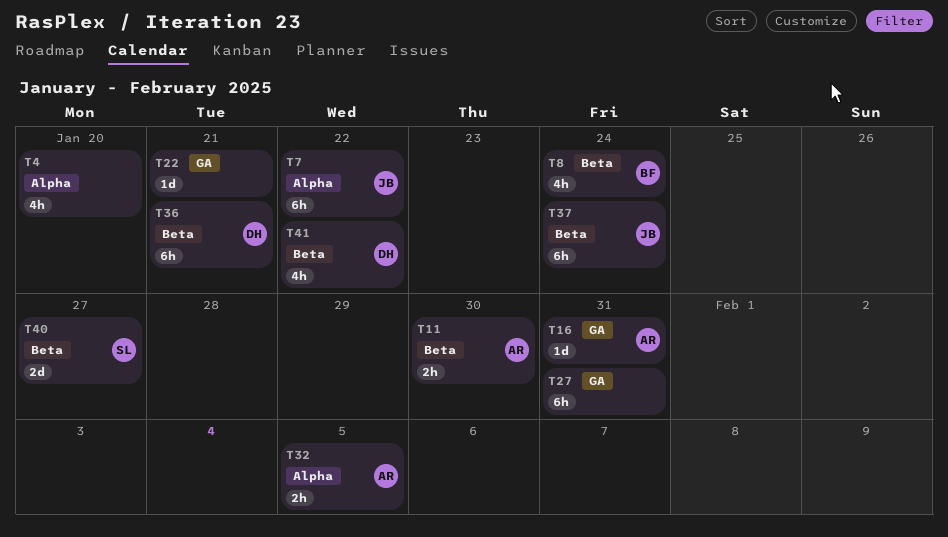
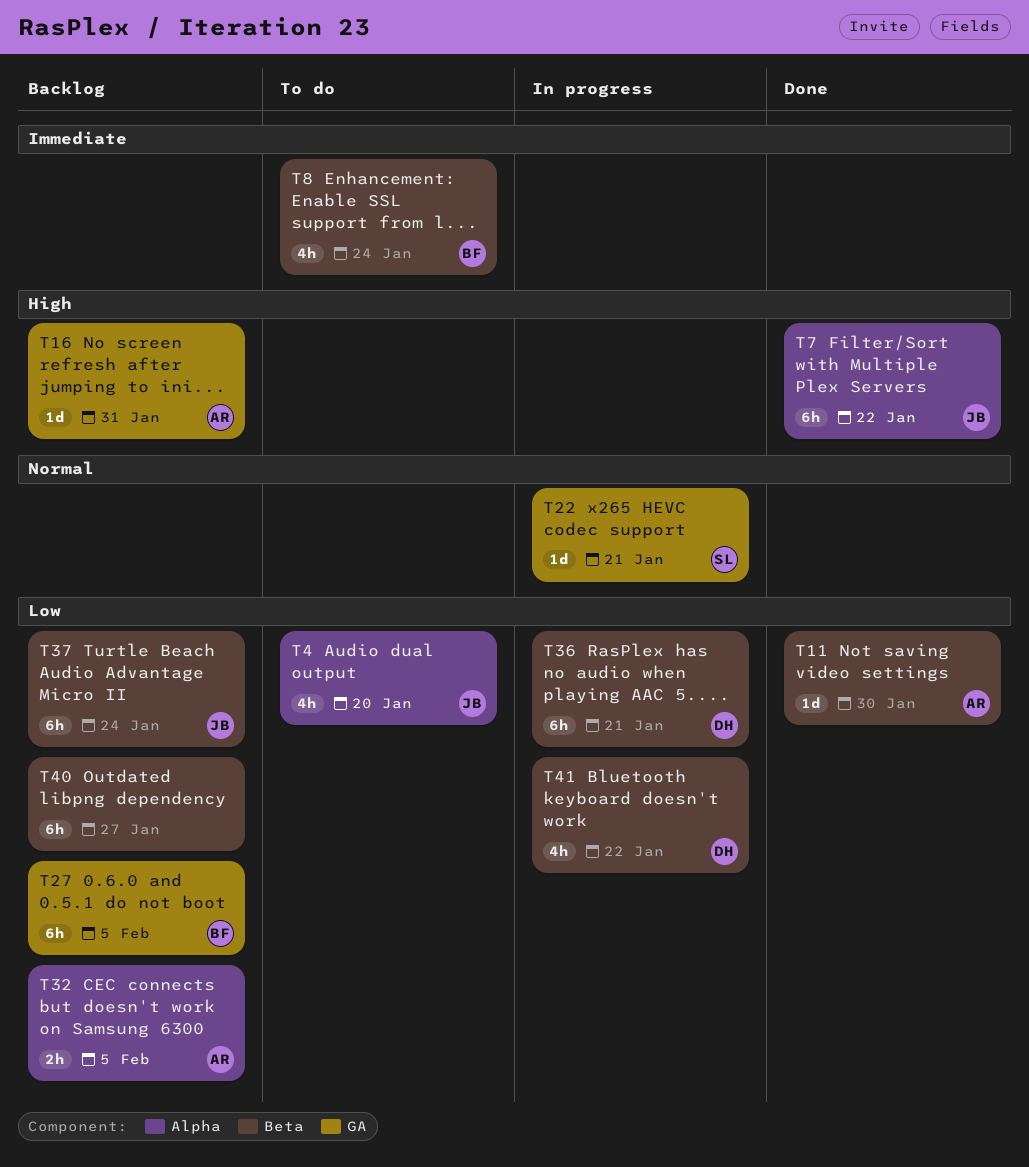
T4, owner: none -> JB
T11, estimate: 2h -> 1d
T22, owner: none -> SL
T27, owner: none -> BF
T27, due: Jan 31 -> Feb 5
T40, owner: SL -> none
T40, estimate: 2d -> 6h

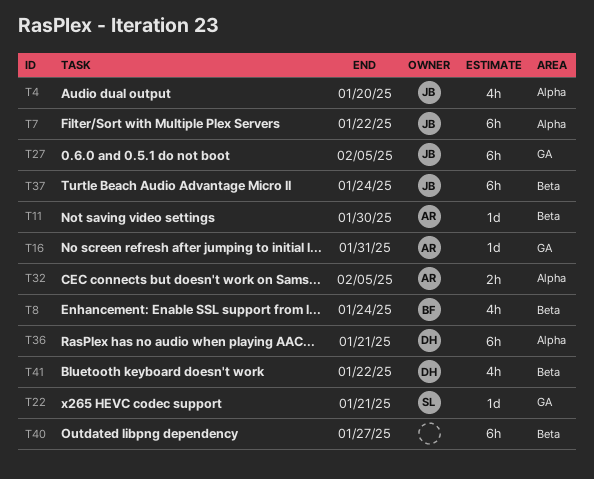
T27, owner: BF -> JB
T36, label: Beta -> Alpha

